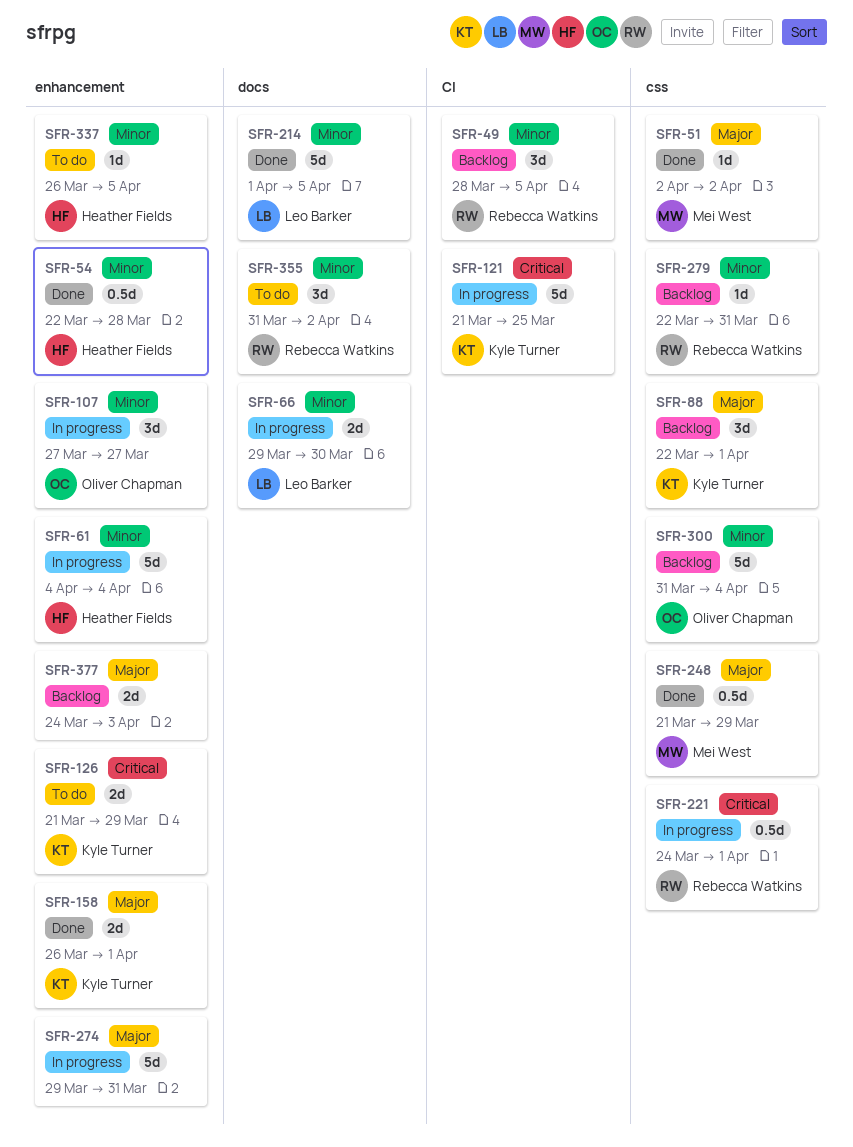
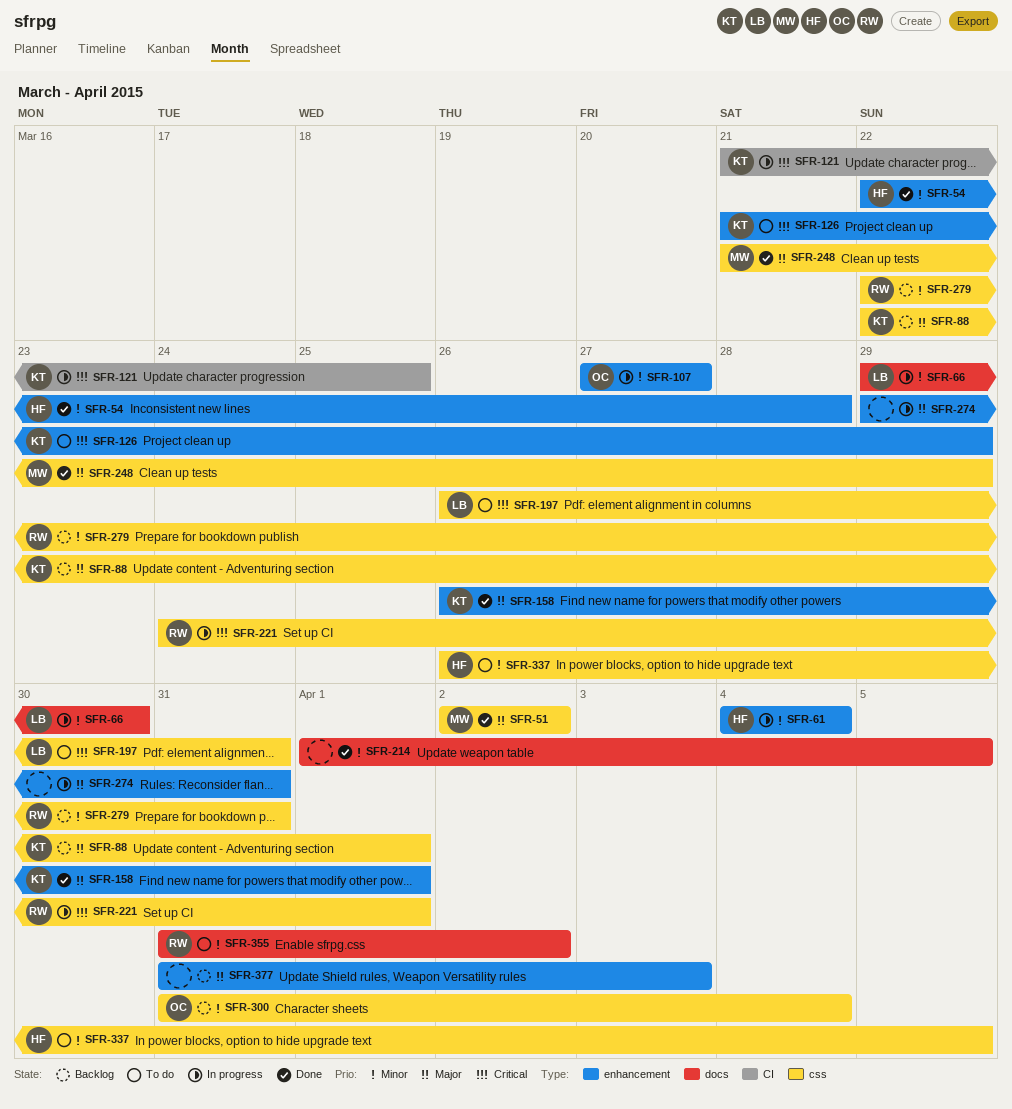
SFR-49: present -> none
SFR-197: none -> present
SFR-214, owner: Leo Barker -> none
SFR-337, label: enhancement -> css
SFR-377, start: Mar 24 -> Mar 31

